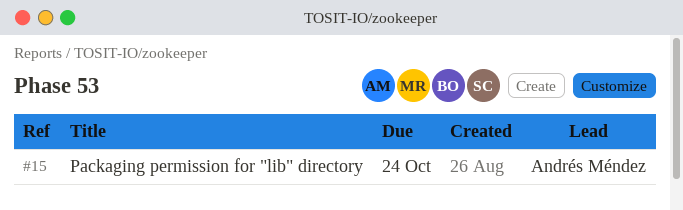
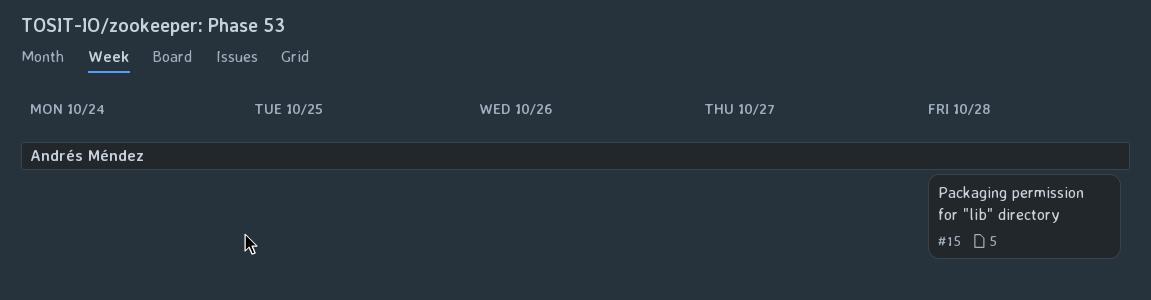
#15, due: Oct 24 -> Oct 28

